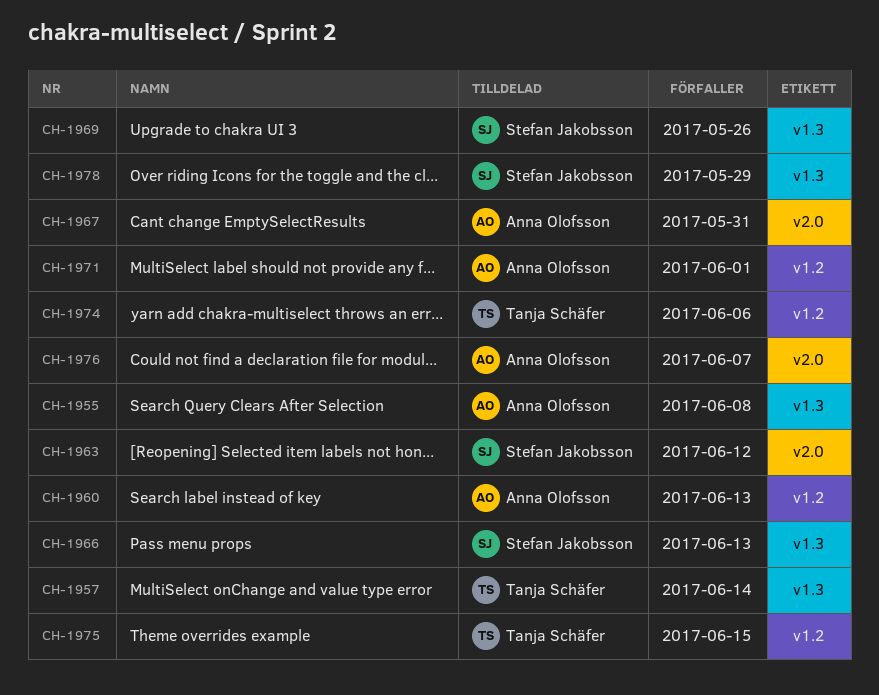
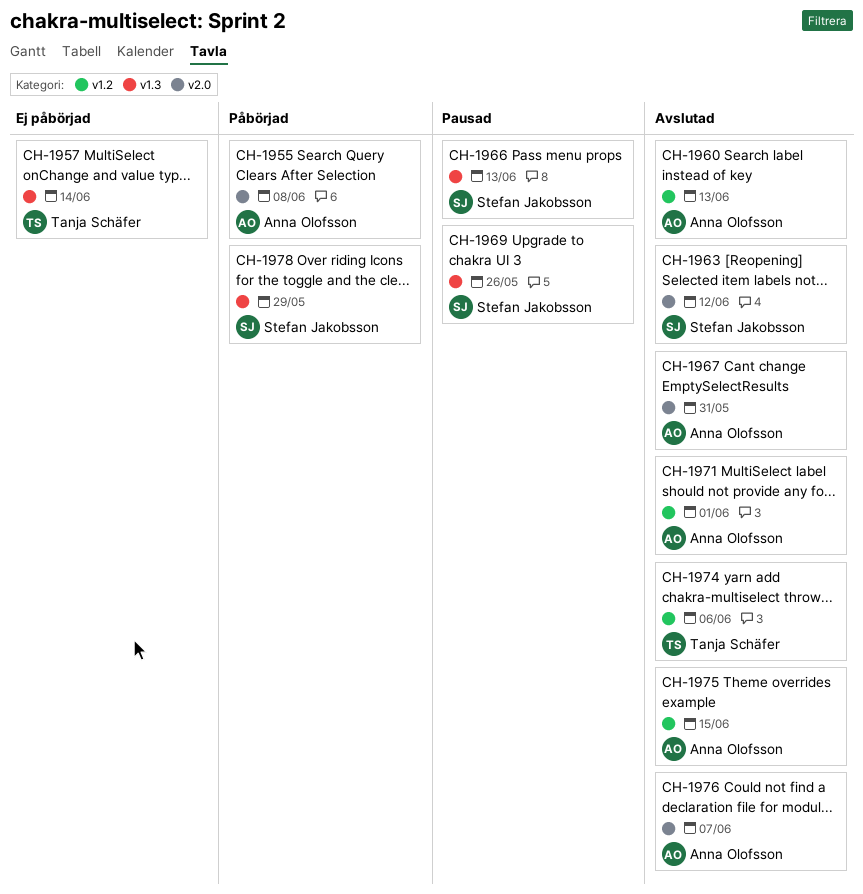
CH-1955, label: v1.3 -> v2.0
CH-1975, owner: Tanja Schäfer -> Anna Olofsson

